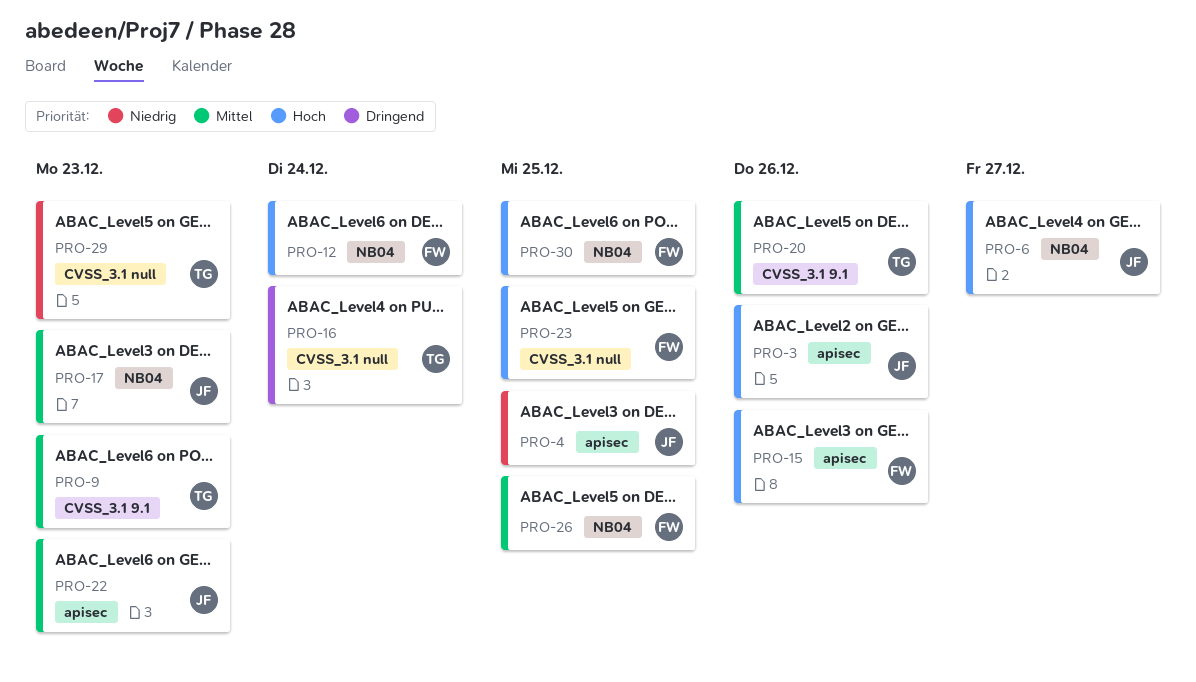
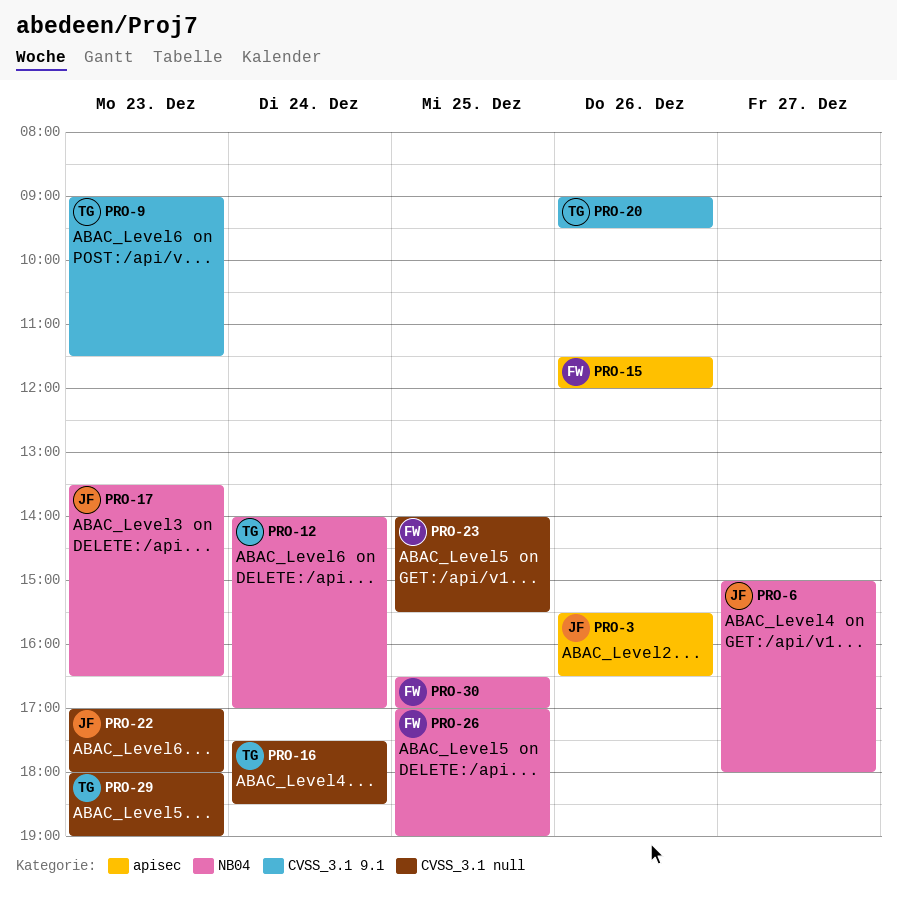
PRO-4: present -> none
PRO-12, owner: FW -> TG
PRO-22, label: apisec -> CVSS_3.1 null

